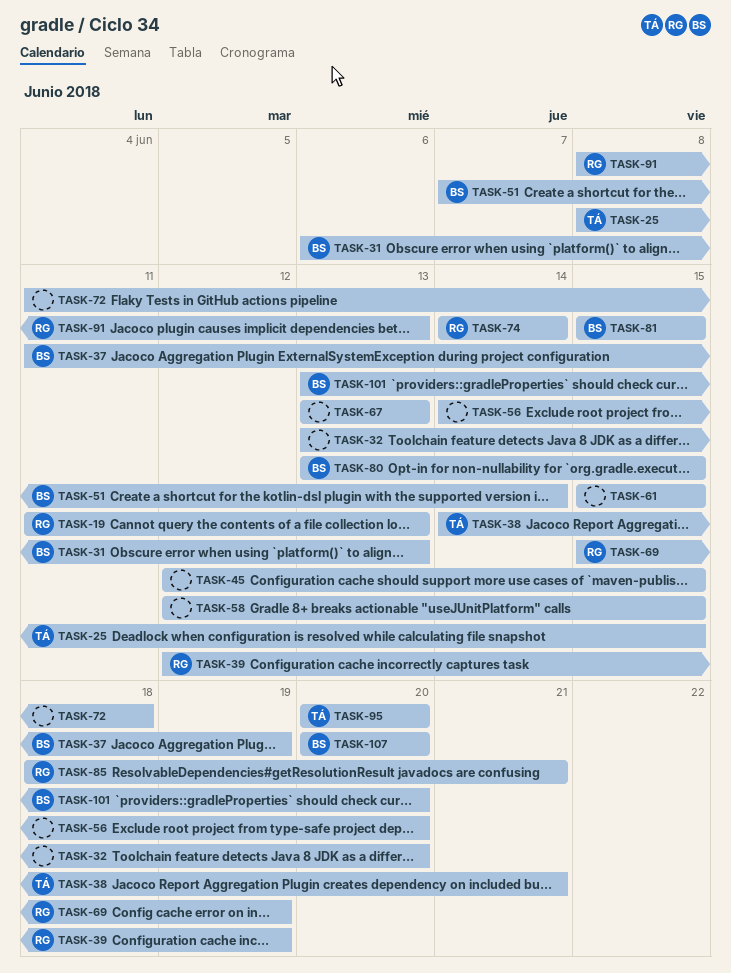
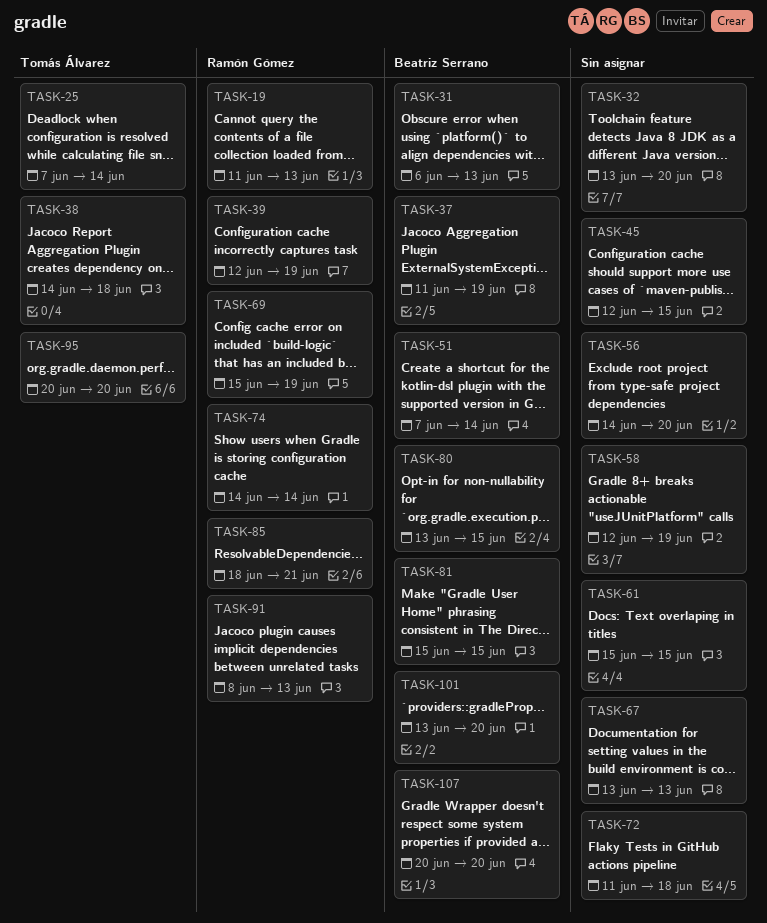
TASK-25, start: Jun 8 -> Jun 7
TASK-25, due: Jun 15 -> Jun 14
TASK-38, due: Jun 21 -> Jun 18
TASK-58, due: Jun 15 -> Jun 19

